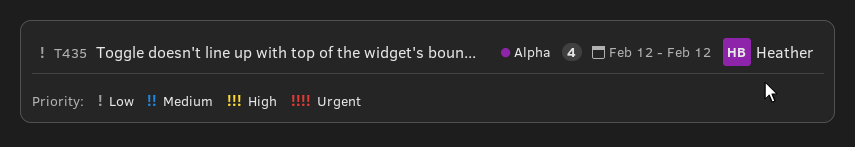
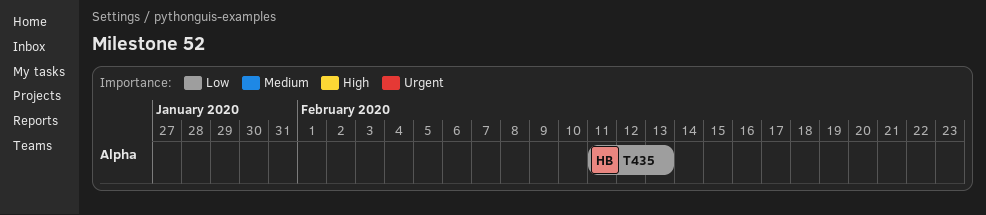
T435, start: Feb 12 -> Feb 11
T435, due: Feb 12 -> Feb 13

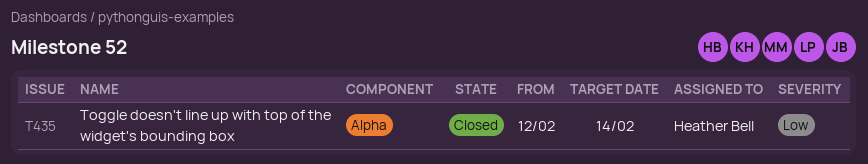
T435, start: Feb 11 -> Feb 12
T435, due: Feb 13 -> Feb 14

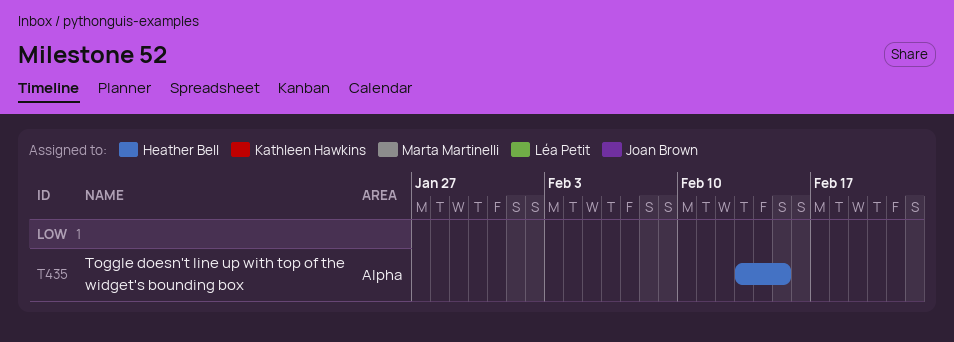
T435, start: Feb 12 -> Feb 13
T435, due: Feb 14 -> Feb 15

